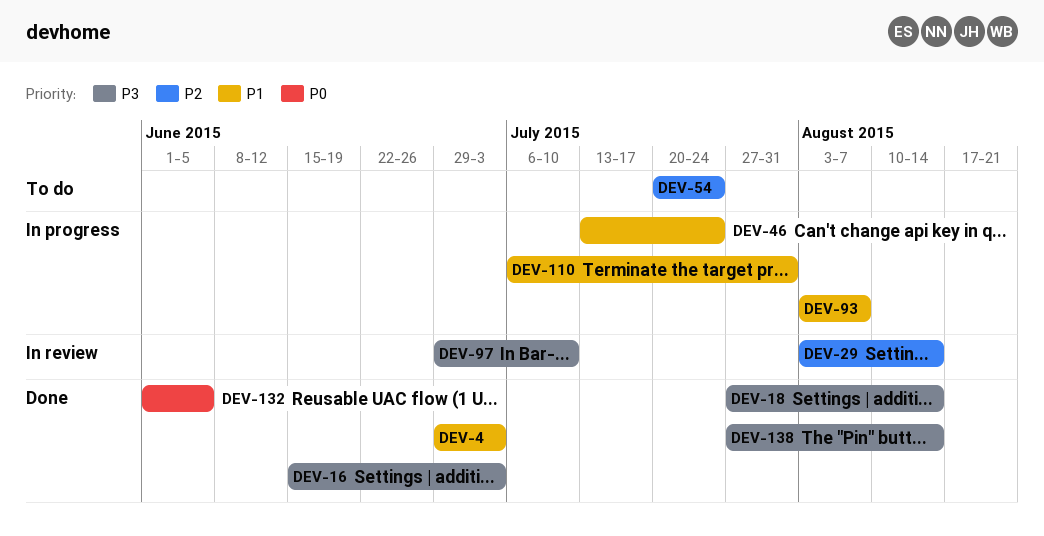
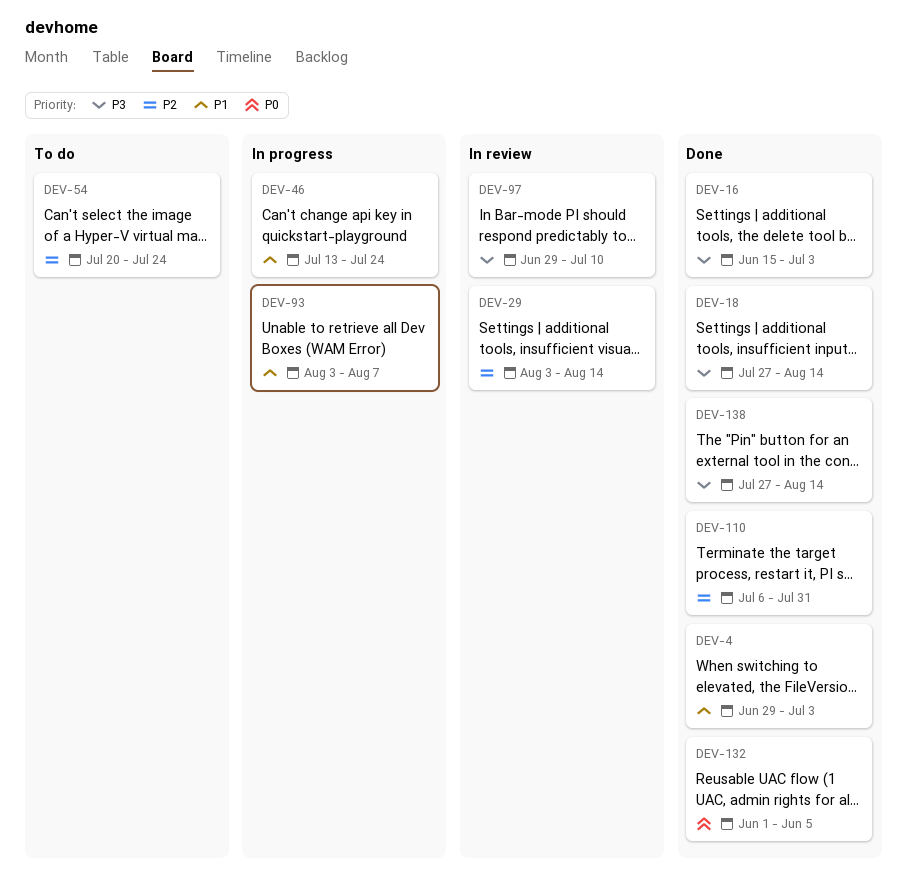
DEV-110, status: In progress -> Done
DEV-110, priority: P1 -> P2

